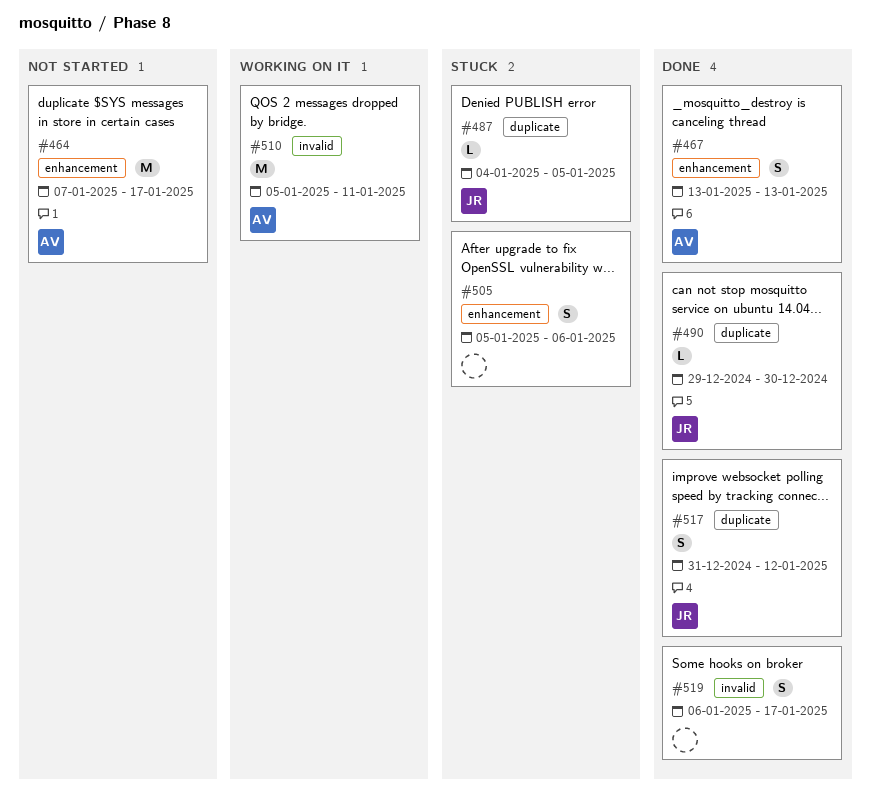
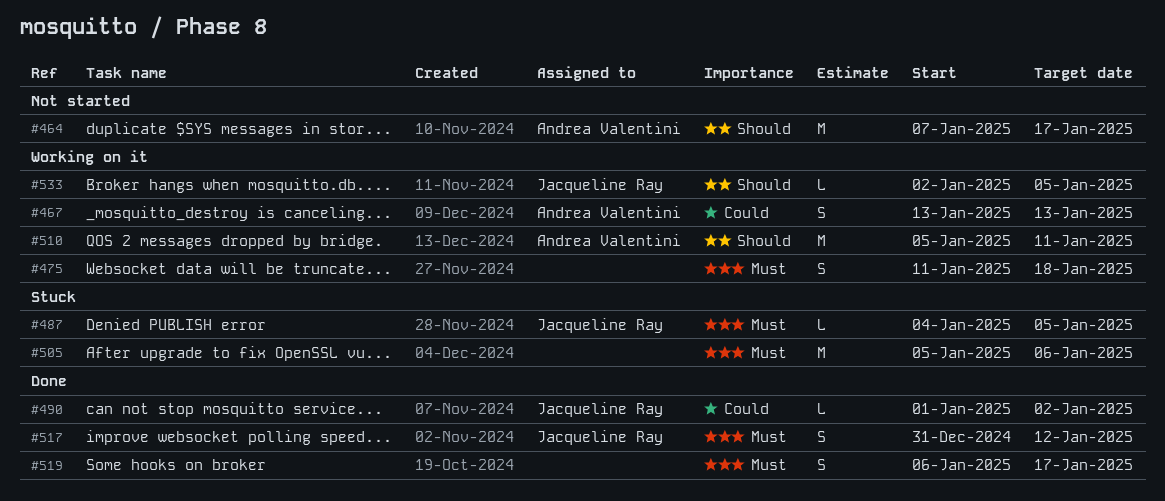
#467, status: Done -> Working on it
#475: none -> present
#490, start: Dec 29 -> Jan 1
#490, due: Dec 30 -> Jan 2
#505, estimate: S -> M
#533: none -> present

